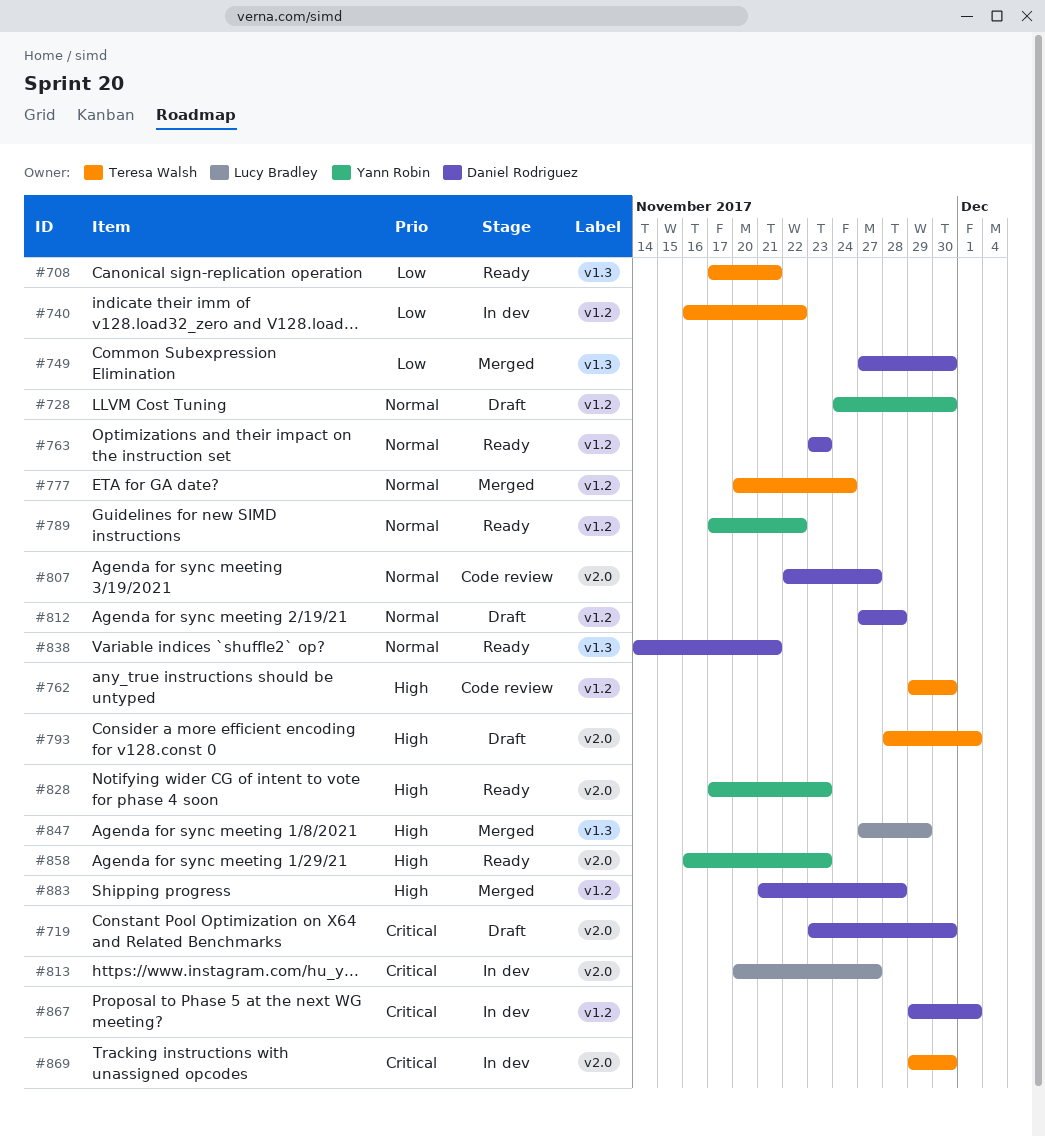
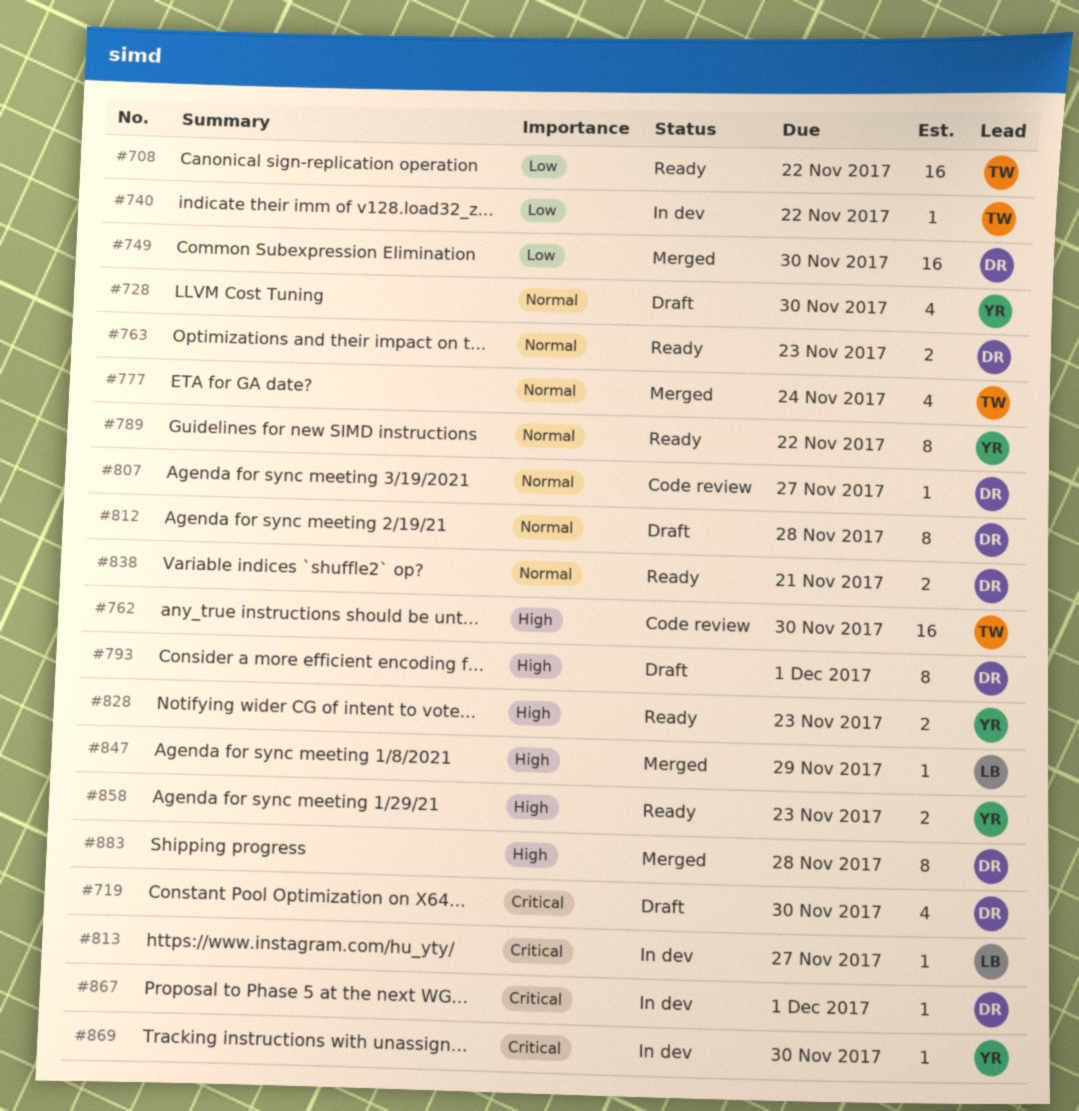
#708, due: Nov 21 -> Nov 22
#793, owner: Teresa Walsh -> Daniel Rodriguez
#869, owner: Teresa Walsh -> Yann Robin

